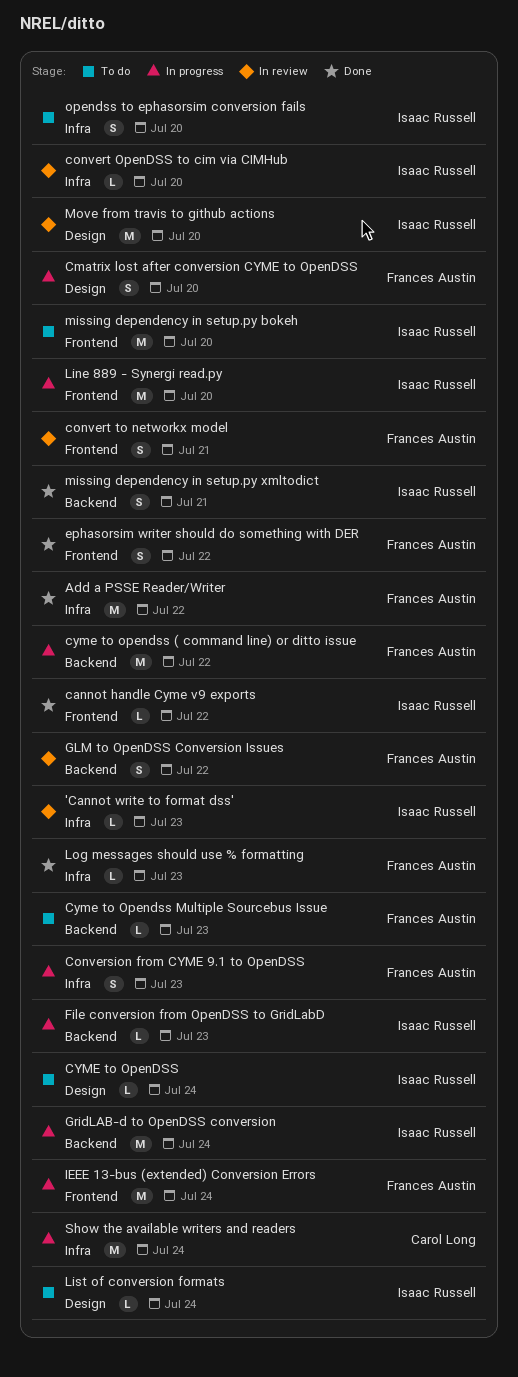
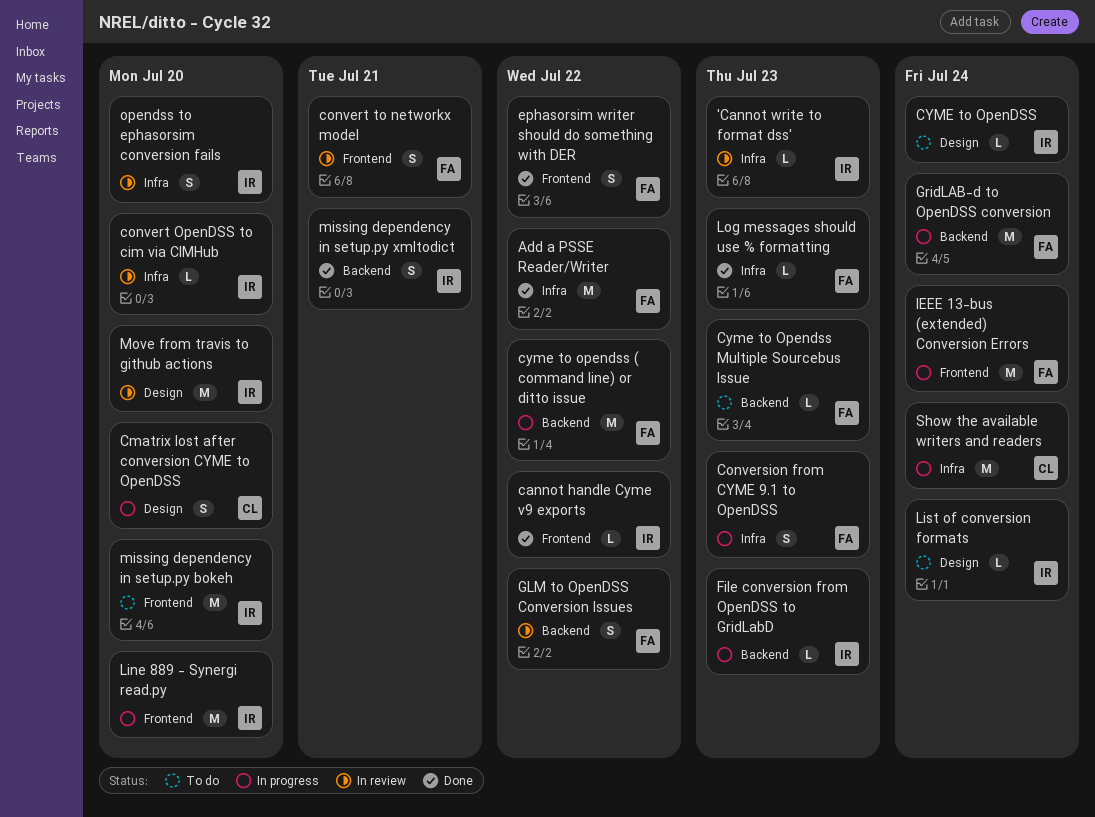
Cmatrix lost after conversion CYME to OpenDSS, owner: Frances Austin -> Carol Long
GridLAB-d to OpenDSS conversion, owner: Isaac Russell -> Frances Austin
opendss to ephasorsim conversion fails, status: To do -> In review

